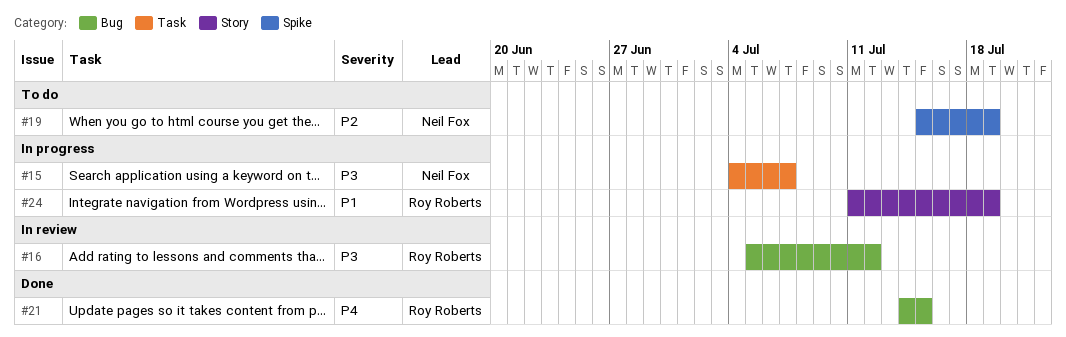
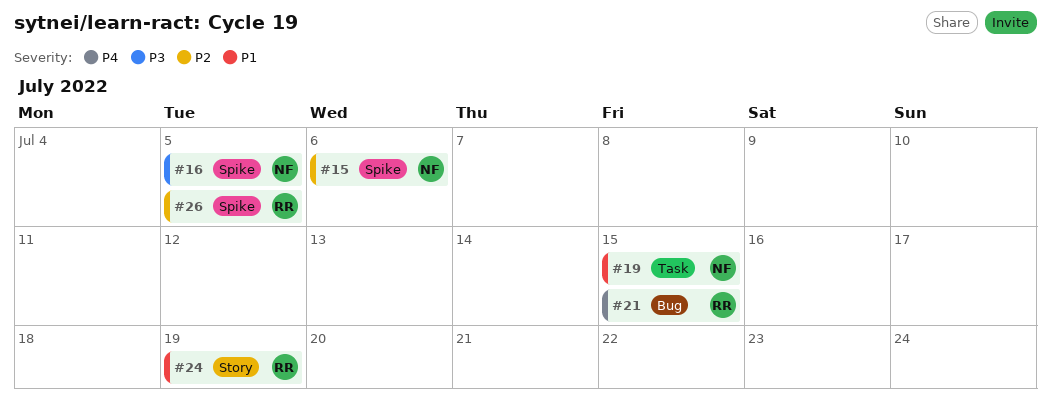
#15, priority: P3 -> P2
#15, label: Task -> Spike
#15, due: Jul 7 -> Jul 6
#16, owner: Roy Roberts -> Neil Fox
#16, label: Bug -> Spike
#16, due: Jul 12 -> Jul 5
#19, priority: P2 -> P1
#19, label: Spike -> Task
#19, due: Jul 19 -> Jul 15
#26: none -> present

